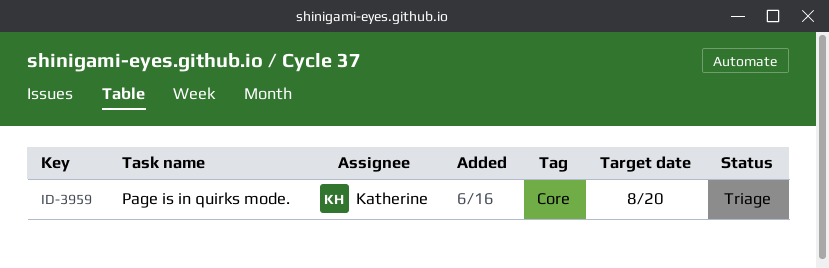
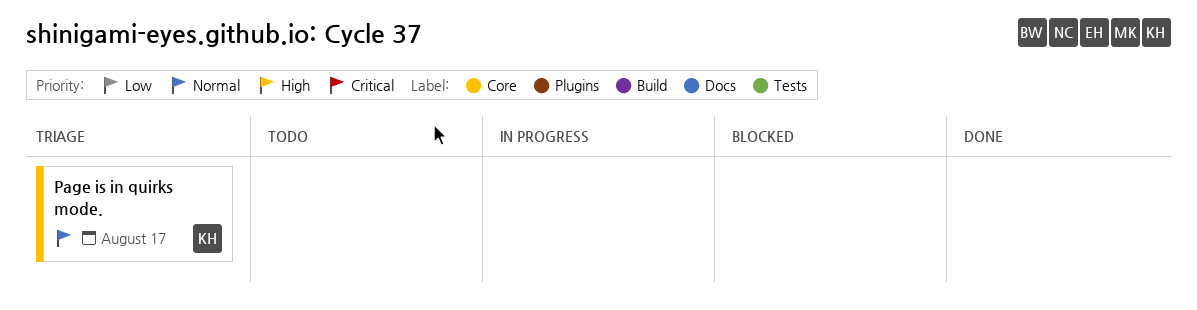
Page is in quirks mode., due: Aug 20 -> Aug 17

